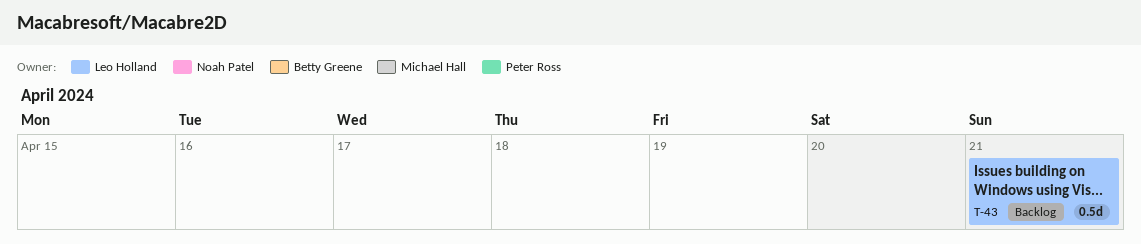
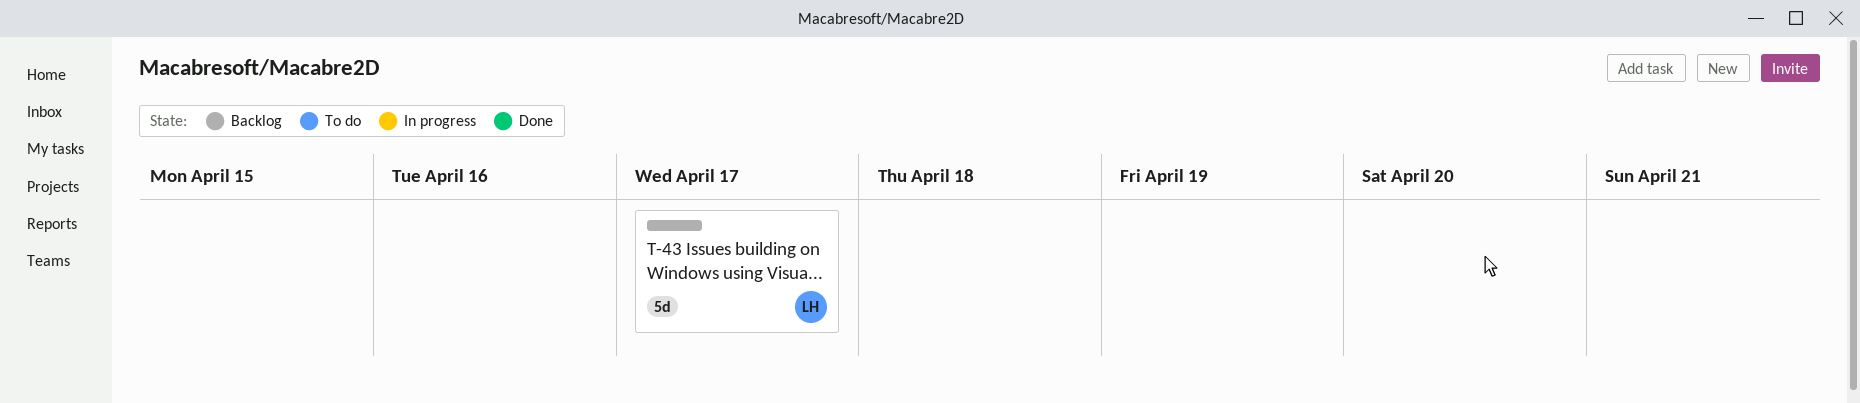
T-43, estimate: 0.5d -> 5d
T-43, due: Apr 21 -> Apr 17

